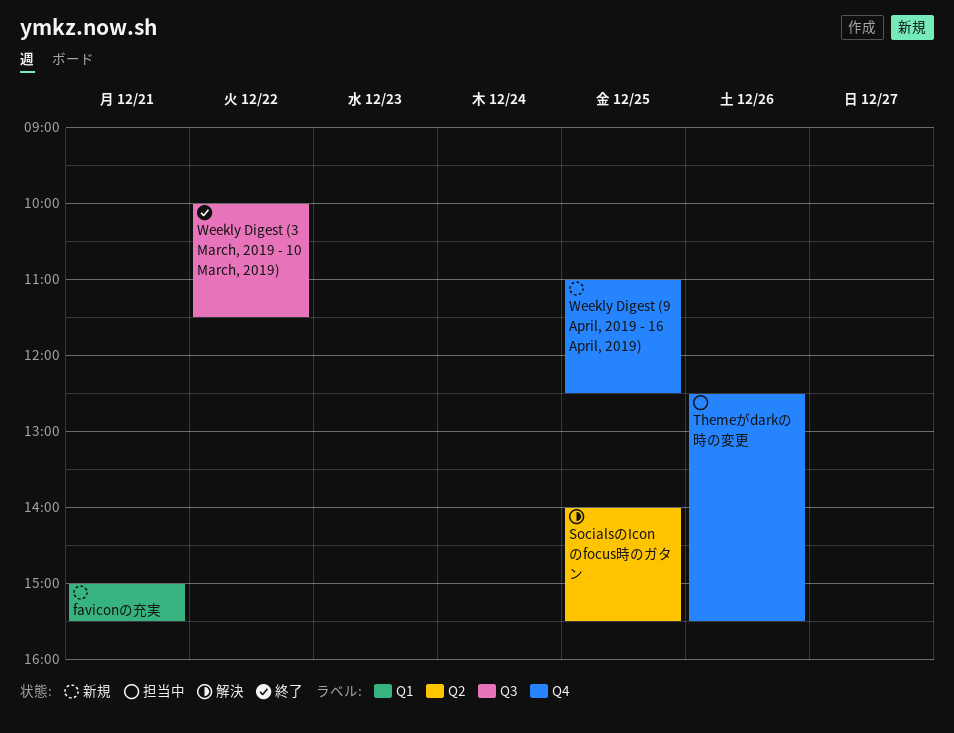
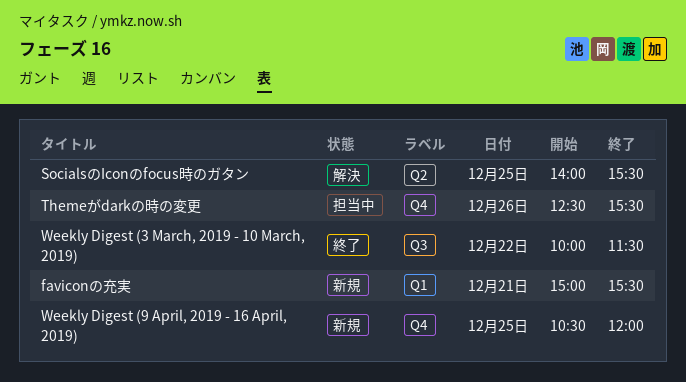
Weekly Digest (9 April, 2019 - 16 April, 2019), begins: 11:00 -> 10:30
Weekly Digest (9 April, 2019 - 16 April, 2019), ends: 12:30 -> 12:00

